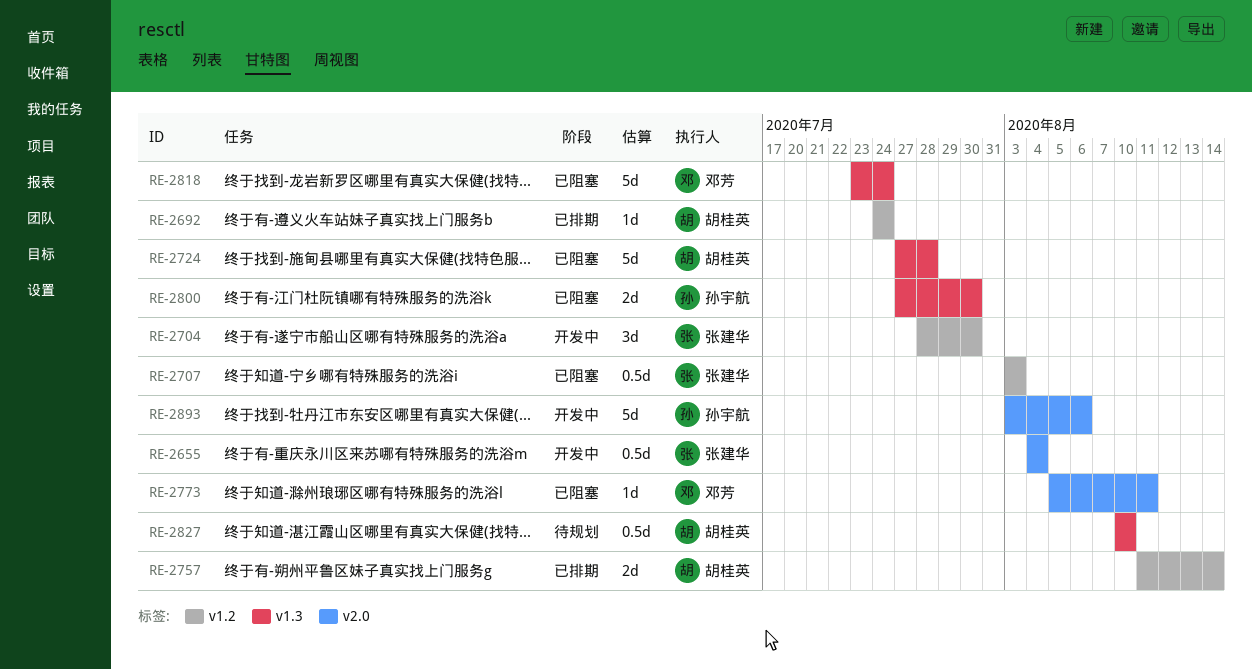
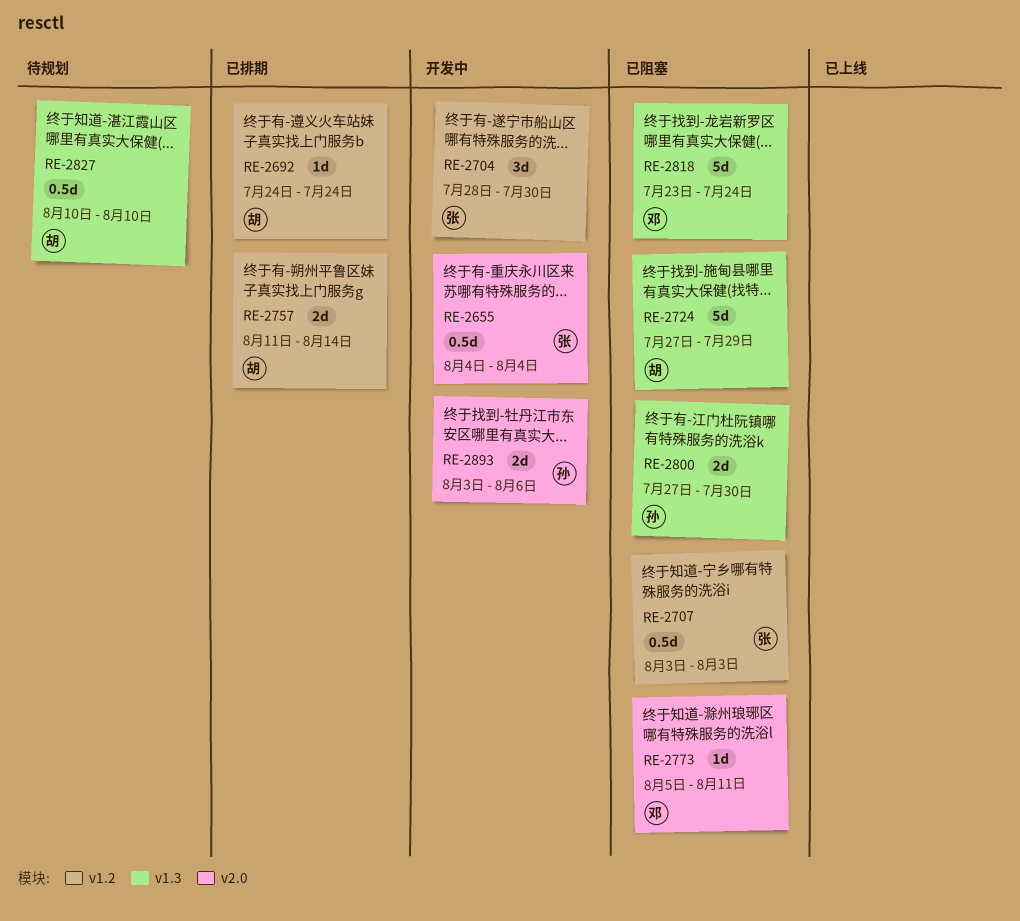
RE-2724, due: Jul 28 -> Jul 29
RE-2893, estimate: 5d -> 2d

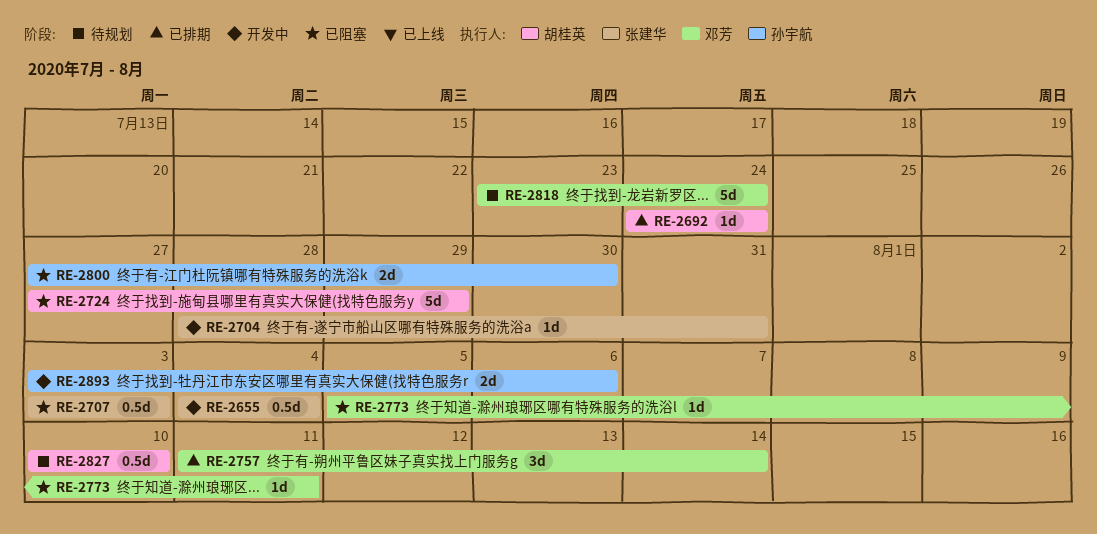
RE-2704, estimate: 3d -> 1d
RE-2704, due: Jul 30 -> Jul 31
RE-2757, owner: 胡桂英 -> 邓芳
RE-2757, estimate: 2d -> 3d
RE-2818, status: 已阻塞 -> 待规划

